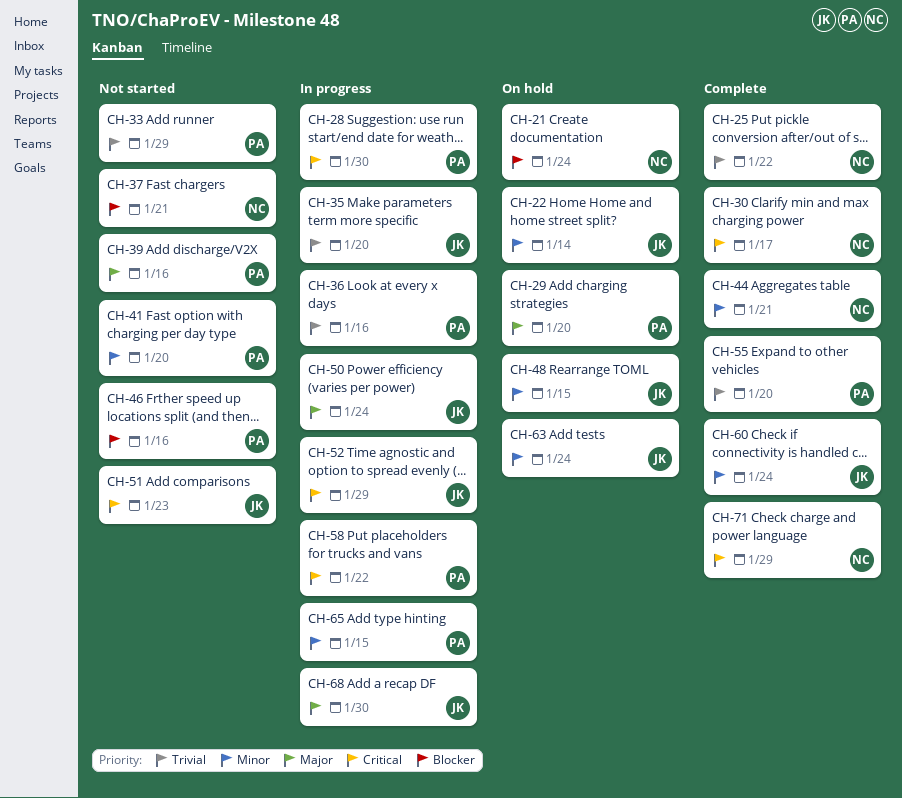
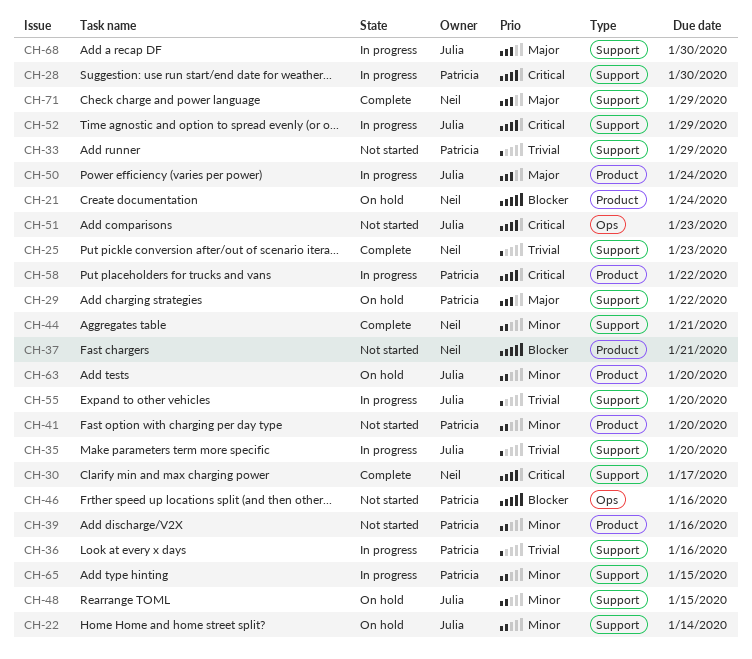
CH-25, due: Jan 22 -> Jan 23
CH-29, due: Jan 20 -> Jan 22
CH-39, priority: Major -> Minor
CH-55, status: Complete -> In progress
CH-55, owner: Patricia -> Julia
CH-60: present -> none
CH-63, due: Jan 24 -> Jan 20
CH-71, priority: Critical -> Major

